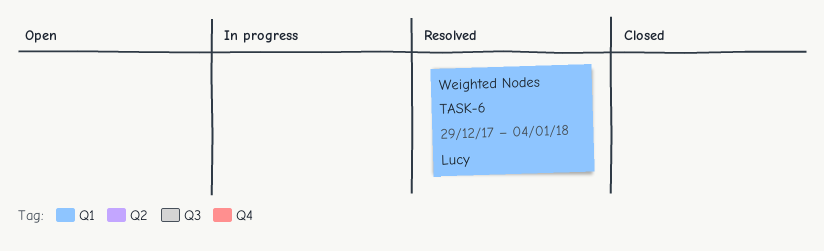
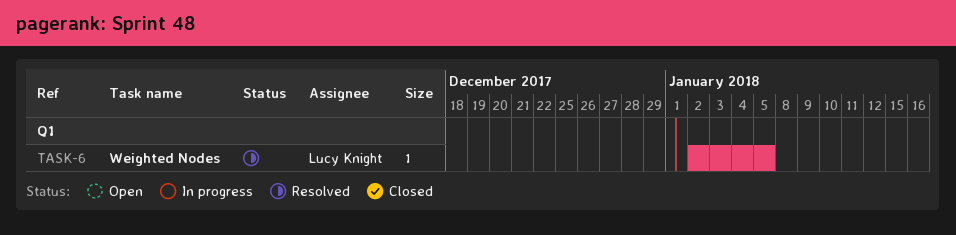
TASK-6, start: Dec 29 -> Jan 2
TASK-6, due: Jan 4 -> Jan 5

